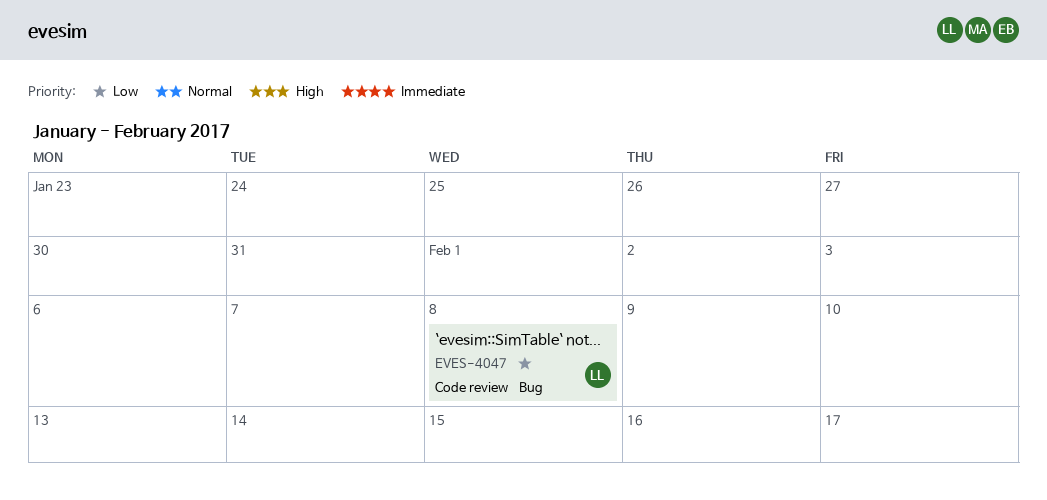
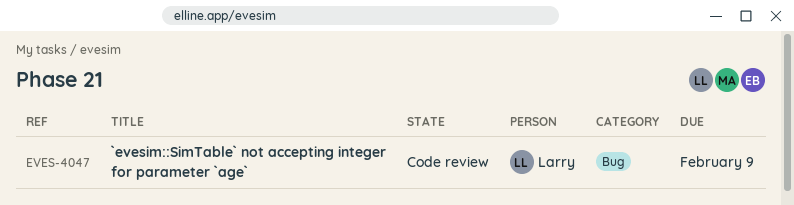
EVES-4047, due: Feb 8 -> Feb 9

